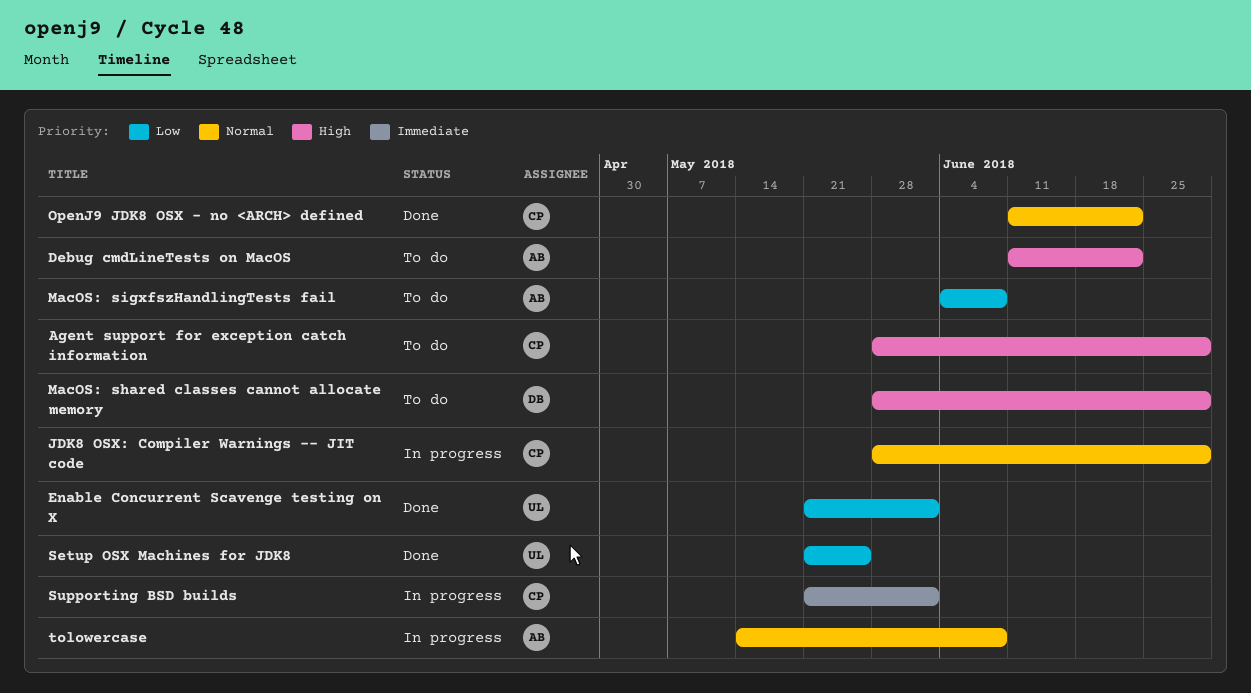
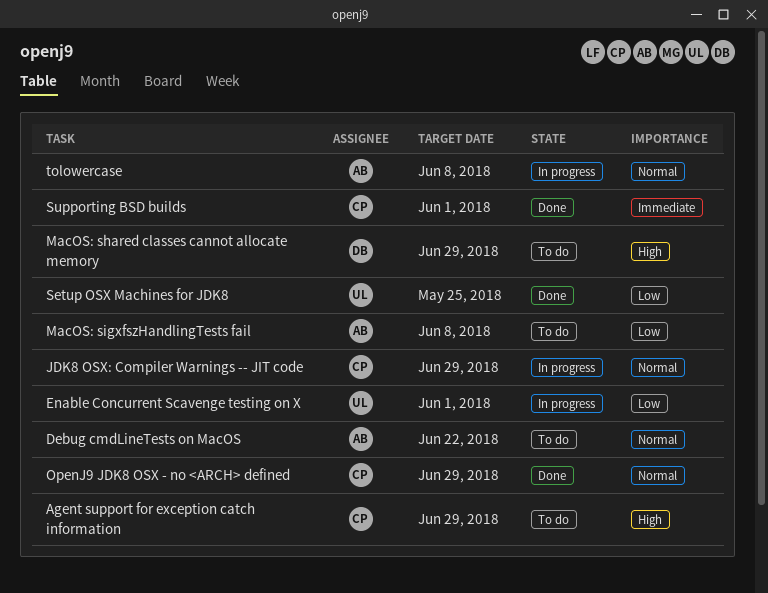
Debug cmdLineTests on MacOS, priority: High -> Normal
Enable Concurrent Scavenge testing on X, status: Done -> In progress
OpenJ9 JDK8 OSX - no <ARCH> defined, due: Jun 22 -> Jun 29
Supporting BSD builds, status: In progress -> Done

